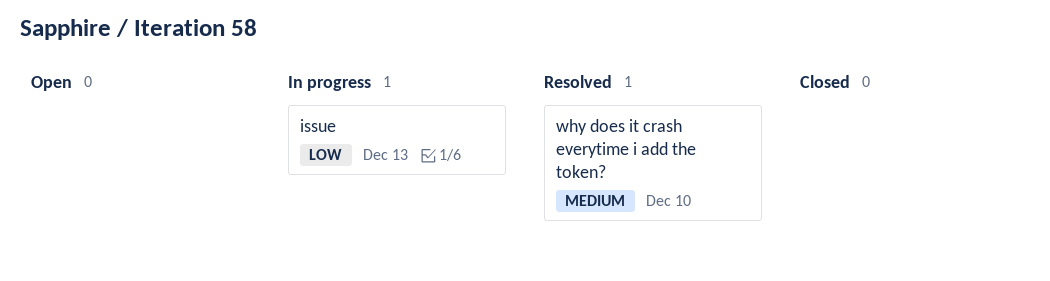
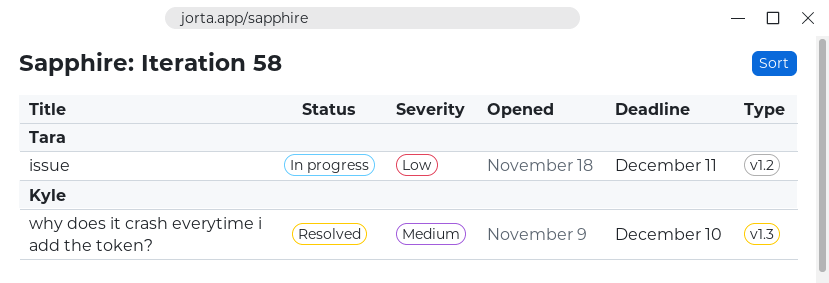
issue, due: Dec 13 -> Dec 11

